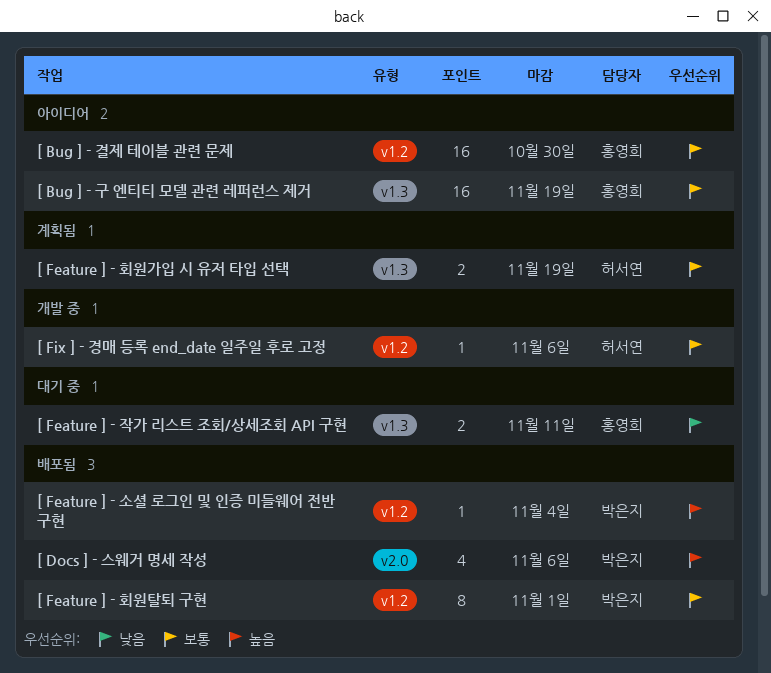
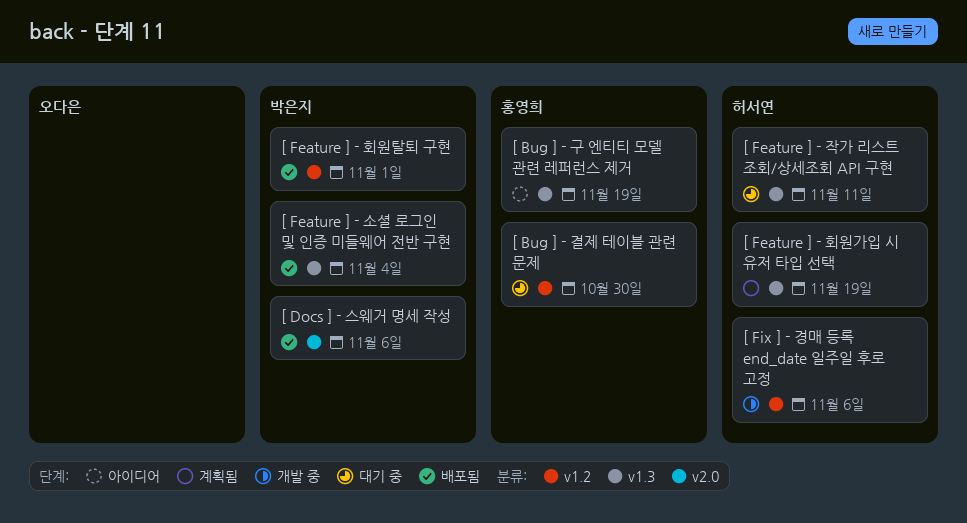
[ Bug ] - 결제 테이블 관련 문제, status: 아이디어 -> 대기 중
[ Feature ] - 소셜 로그인 및 인증 미들웨어 전반 구현, label: v1.2 -> v1.3
[ Feature ] - 작가 리스트 조회/상세조회 API 구현, owner: 홍영희 -> 허서연

